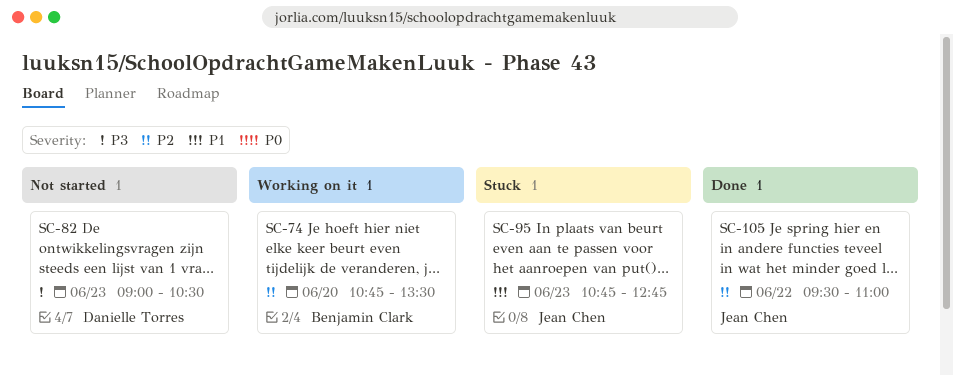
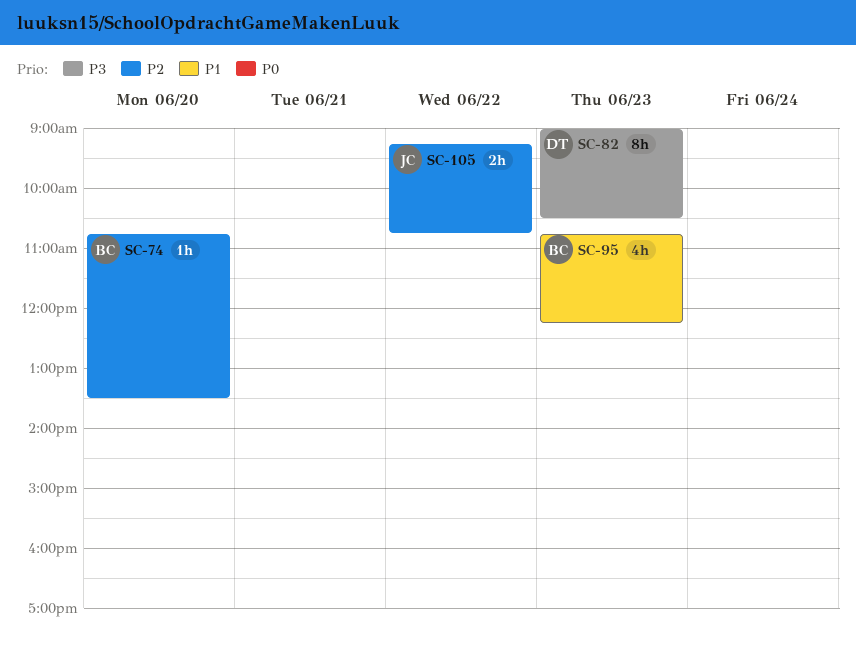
SC-95, owner: Jean Chen -> Benjamin Clark
SC-95, ends: 12:45 -> 12:15
SC-105, begins: 09:30 -> 09:15
SC-105, ends: 11:00 -> 10:45

